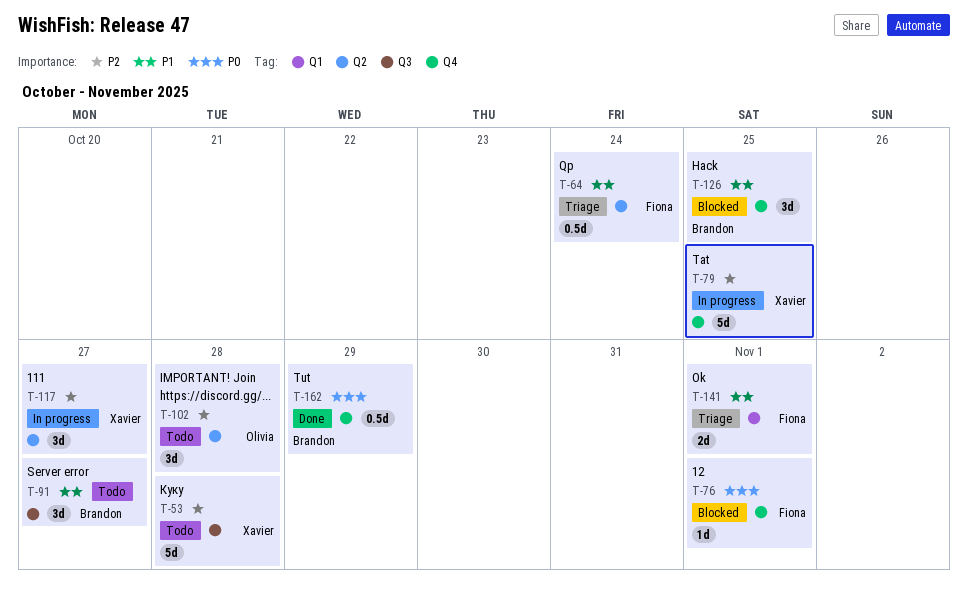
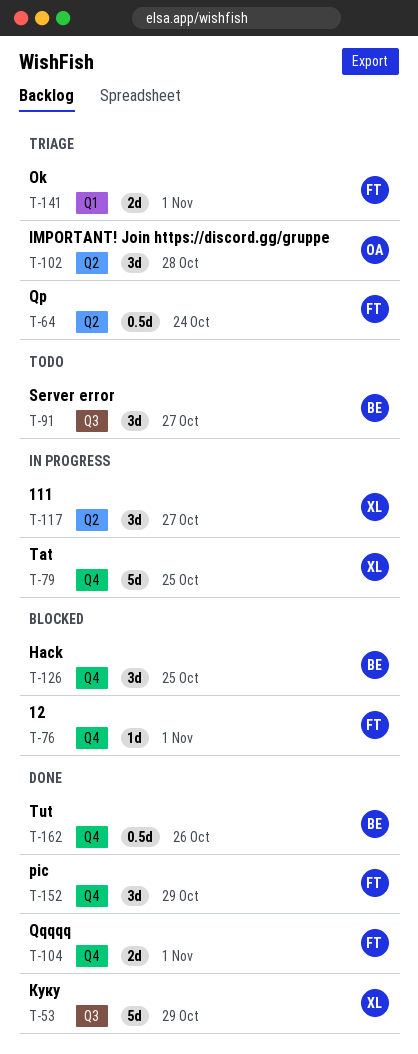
T-53, status: Todo -> Done
T-53, due: Oct 28 -> Oct 29
T-102, status: Todo -> Triage
T-104: none -> present
T-152: none -> present
T-162, due: Oct 29 -> Oct 26

